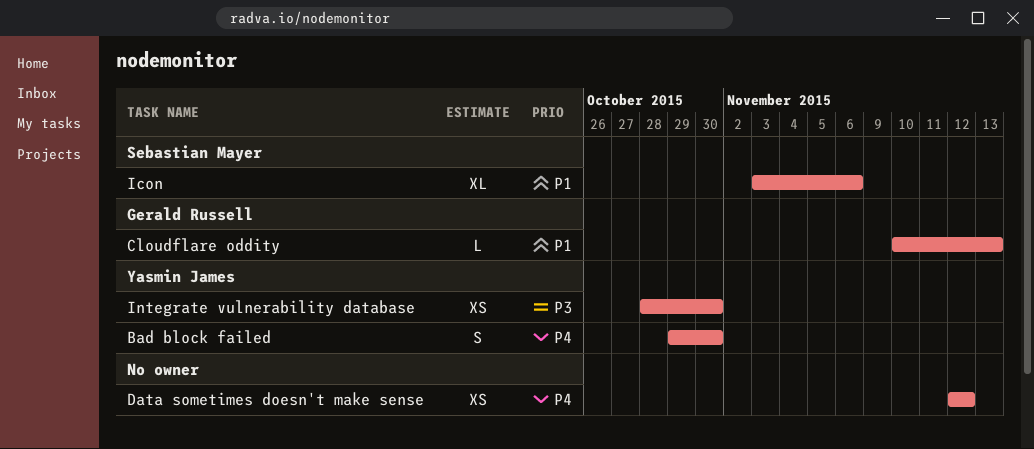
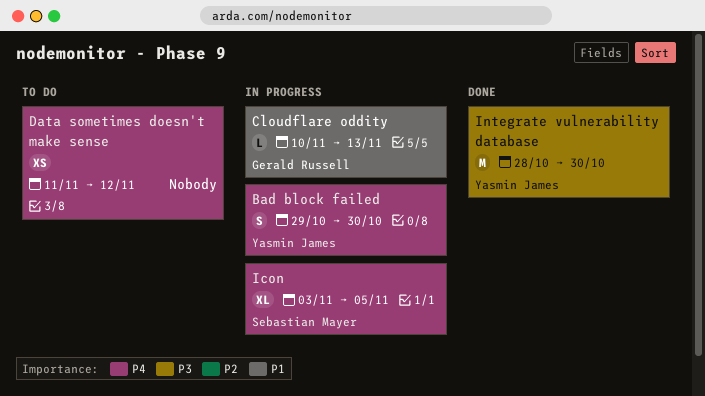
Data sometimes doesn't make sense, start: Nov 12 -> Nov 11
Icon, priority: P1 -> P4
Icon, due: Nov 6 -> Nov 5
Integrate vulnerability database, estimate: XS -> M

